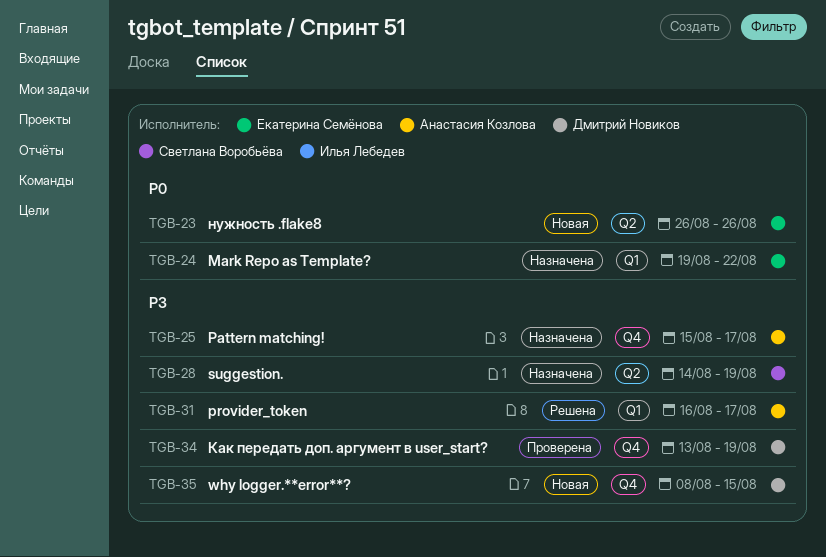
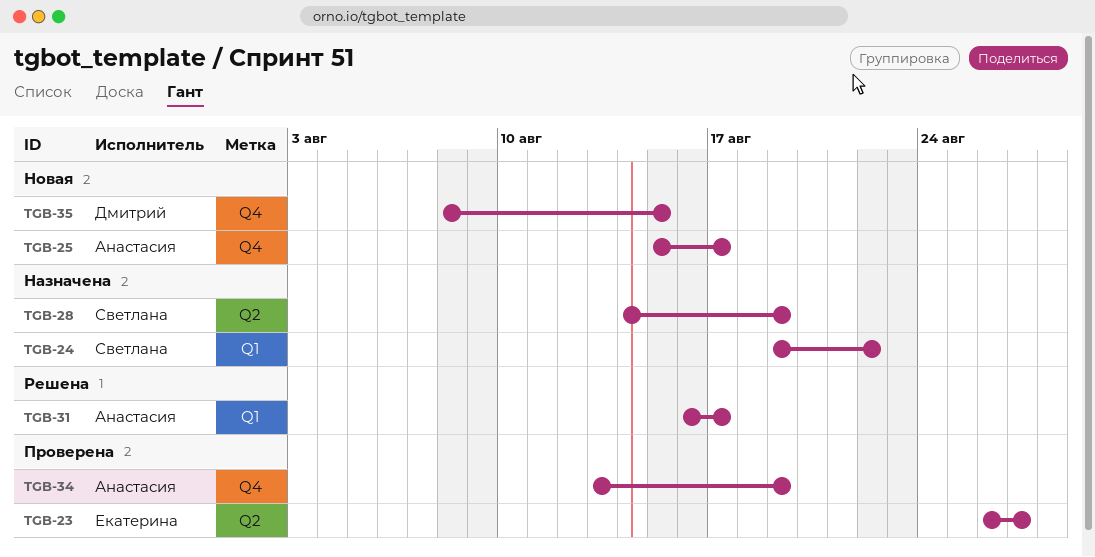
TGB-23, status: Новая -> Проверена
TGB-23, due: Aug 26 -> Aug 27
TGB-24, owner: Екатерина Семёнова -> Светлана Воробьёва
TGB-25, status: Назначена -> Новая
TGB-34, owner: Дмитрий Новиков -> Анастасия Козлова

